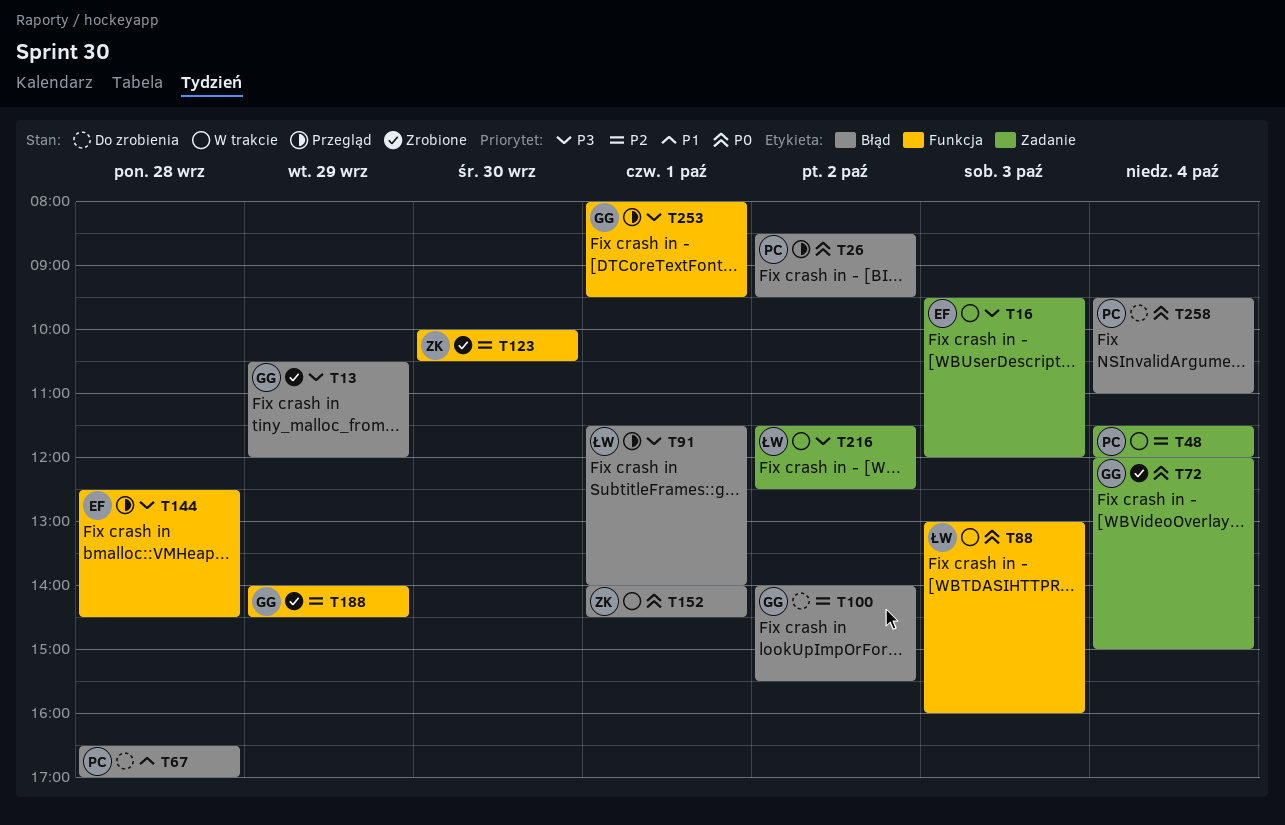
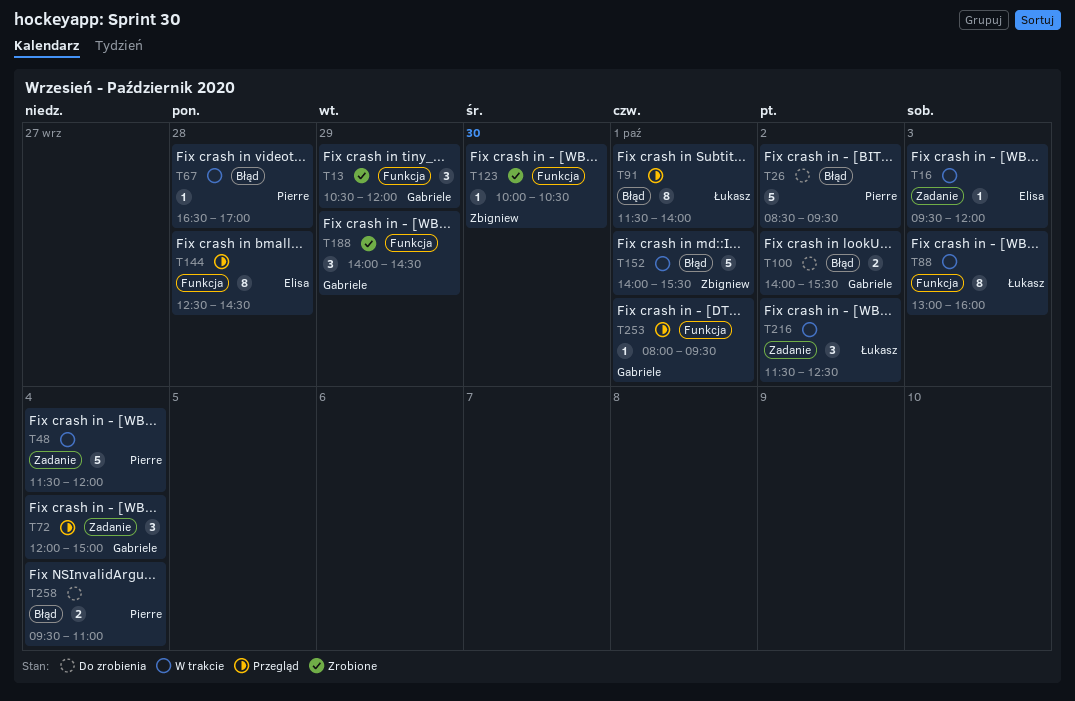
T13, label: Błąd -> Funkcja
T26, status: Przegląd -> Do zrobienia
T67, status: Do zrobienia -> W trakcie
T72, status: Zrobione -> Przegląd
T152, ends: 14:30 -> 15:30

